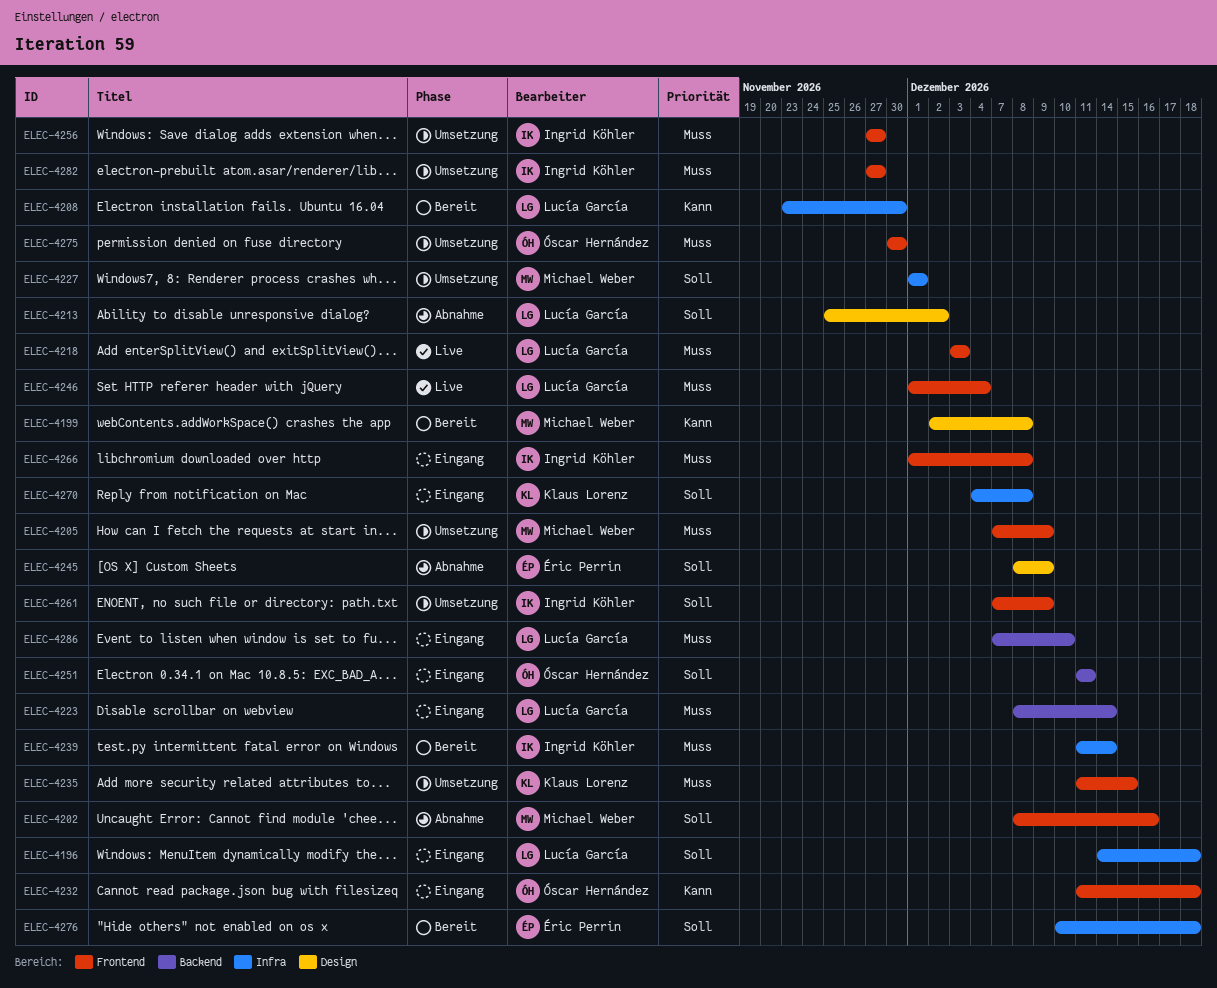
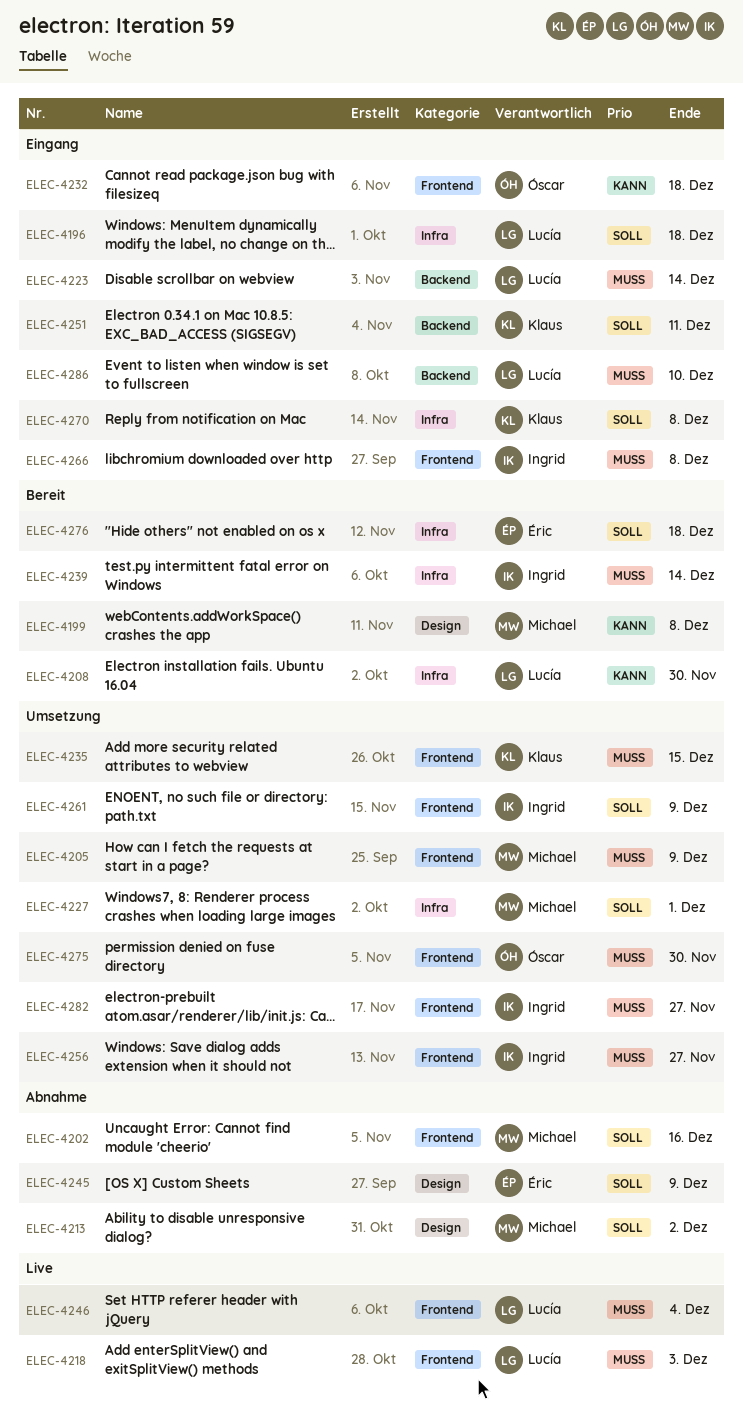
ELEC-4213, owner: Lucía García -> Michael Weber
ELEC-4251, owner: Óscar Hernández -> Klaus Lorenz

